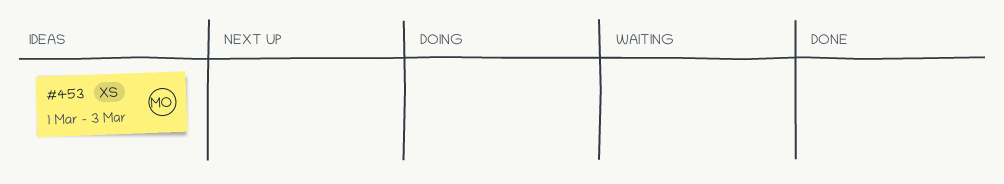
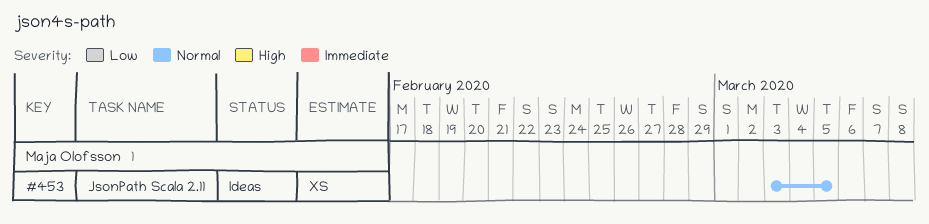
#453, start: Mar 1 -> Mar 3
#453, due: Mar 3 -> Mar 5

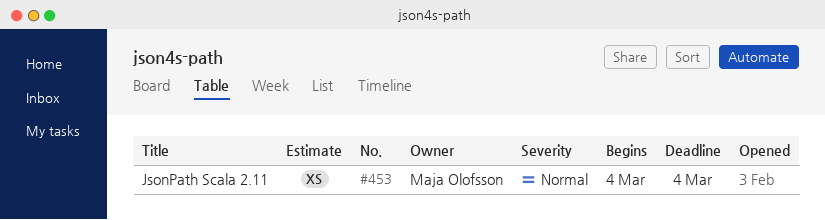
#453, start: Mar 3 -> Mar 4
#453, due: Mar 5 -> Mar 4

